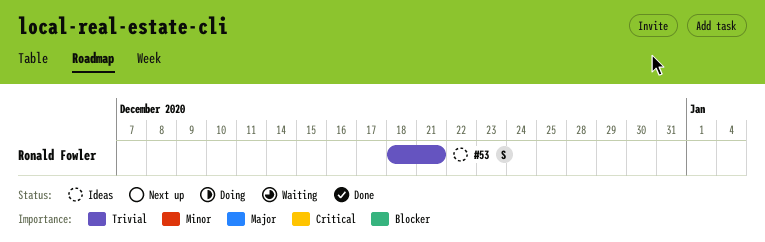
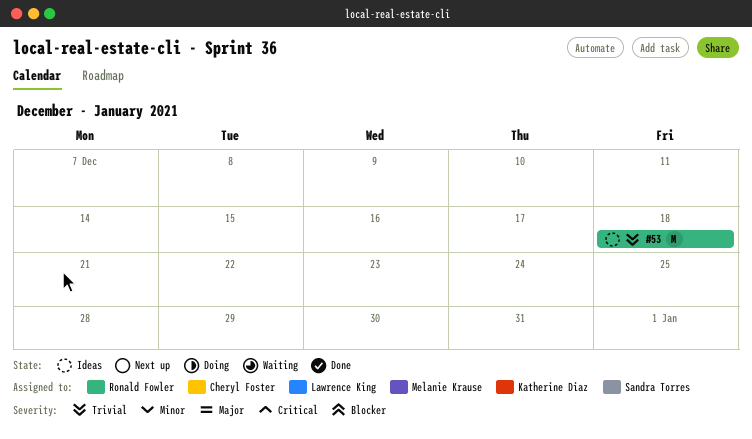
#53, estimate: S -> M
#53, due: Dec 21 -> Dec 18

